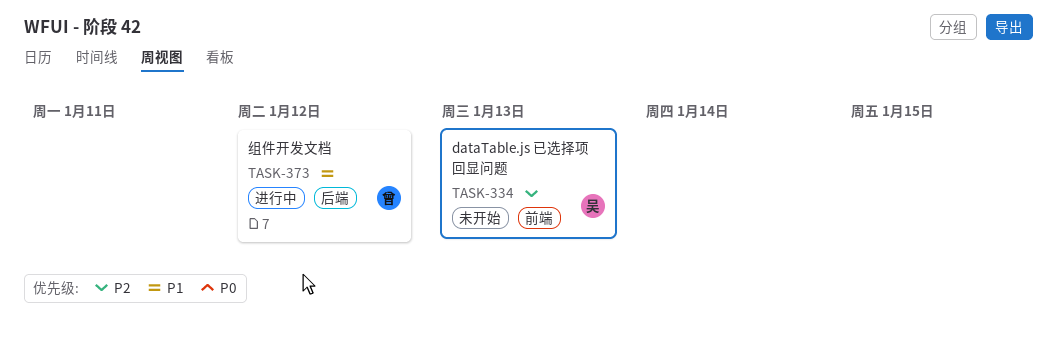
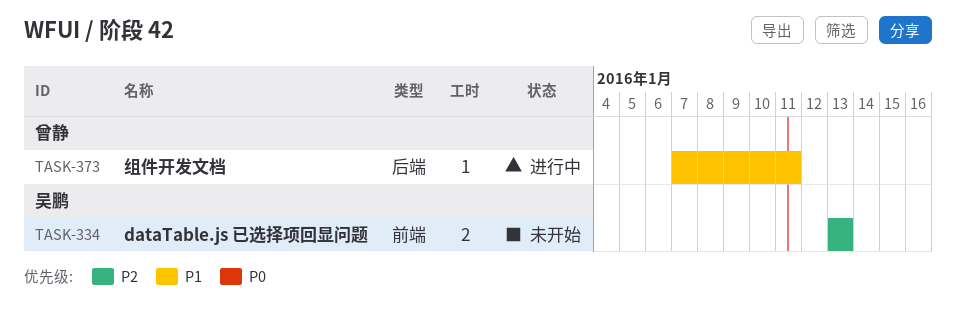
TASK-373, due: Jan 12 -> Jan 11

